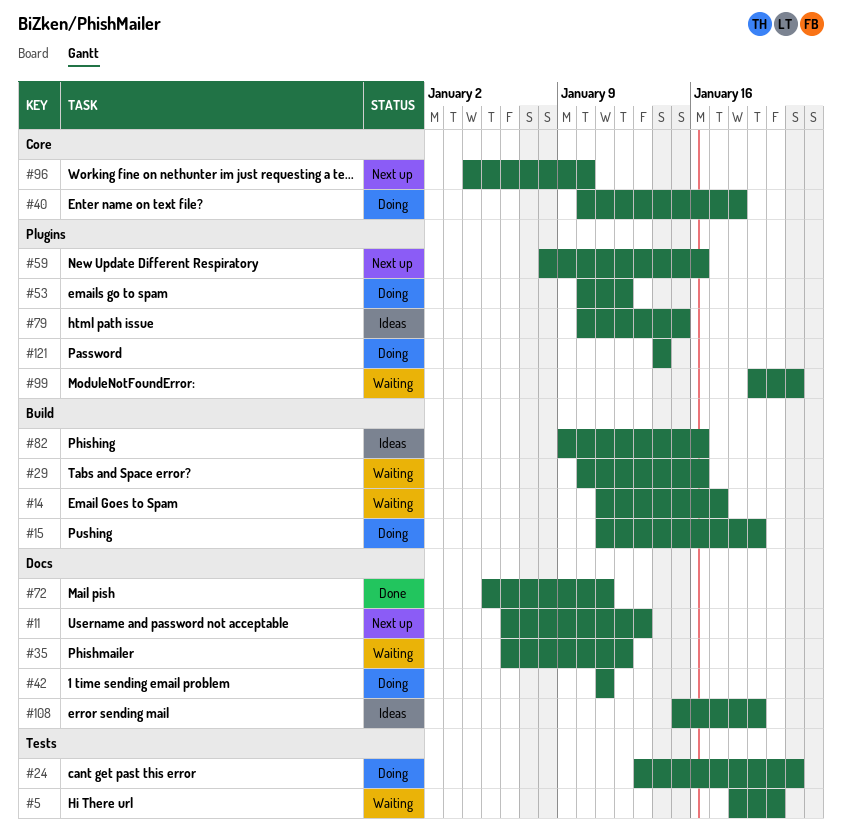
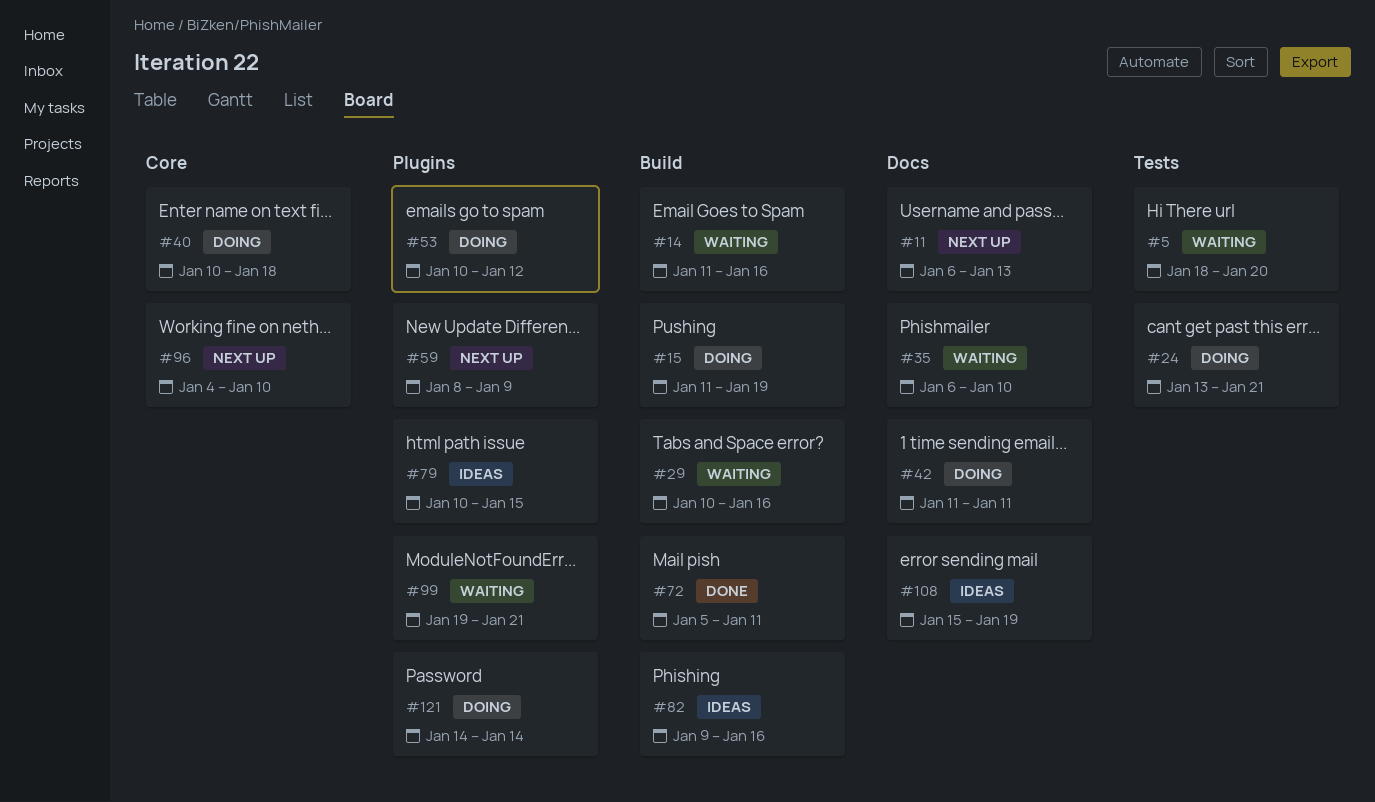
#14, due: Jan 17 -> Jan 16
#35, due: Jan 12 -> Jan 10
#59, due: Jan 16 -> Jan 9
#72, label: Docs -> Build

